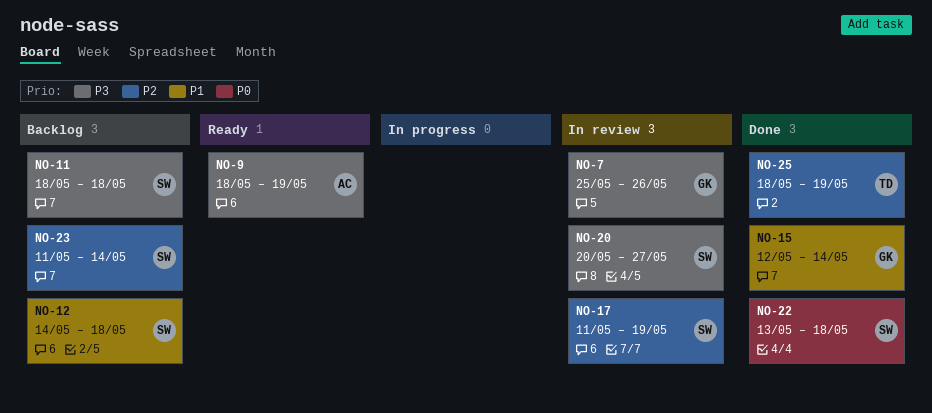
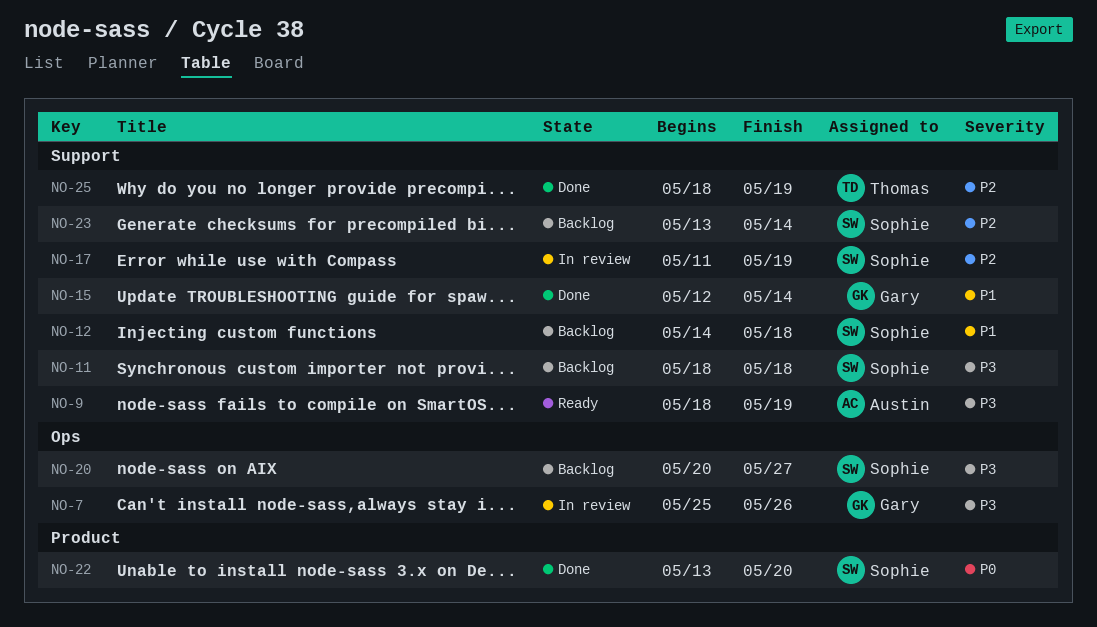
NO-20, status: In review -> Backlog
NO-22, due: May 18 -> May 20
NO-23, start: May 11 -> May 13

